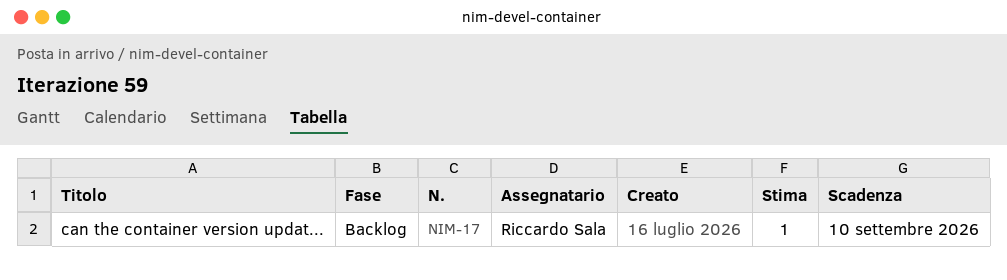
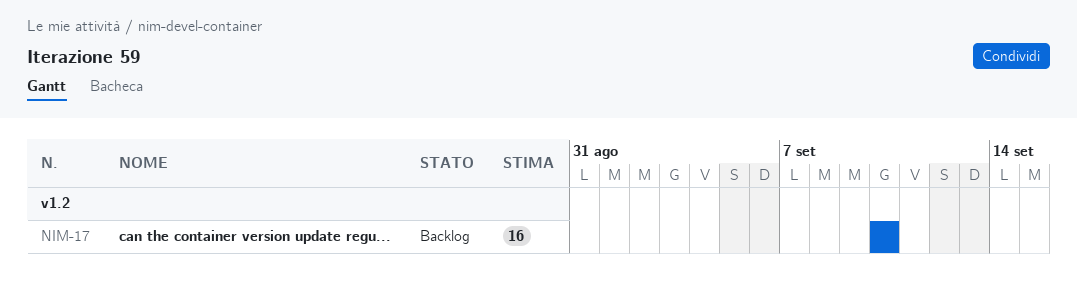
NIM-17, estimate: 1 -> 16

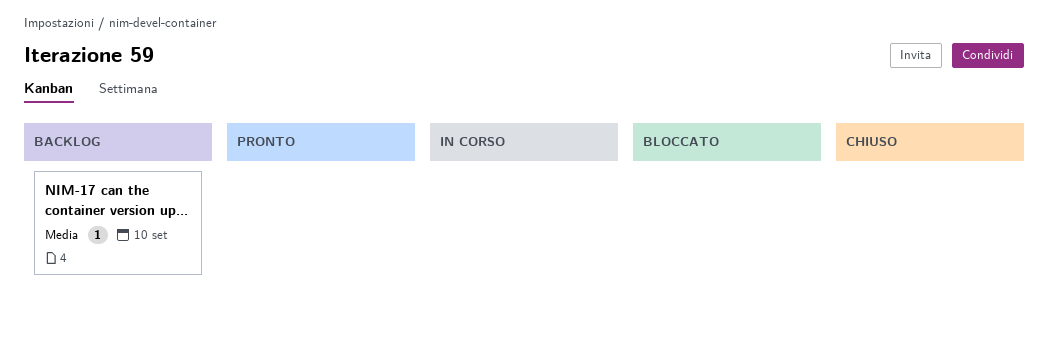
NIM-17, estimate: 16 -> 1

